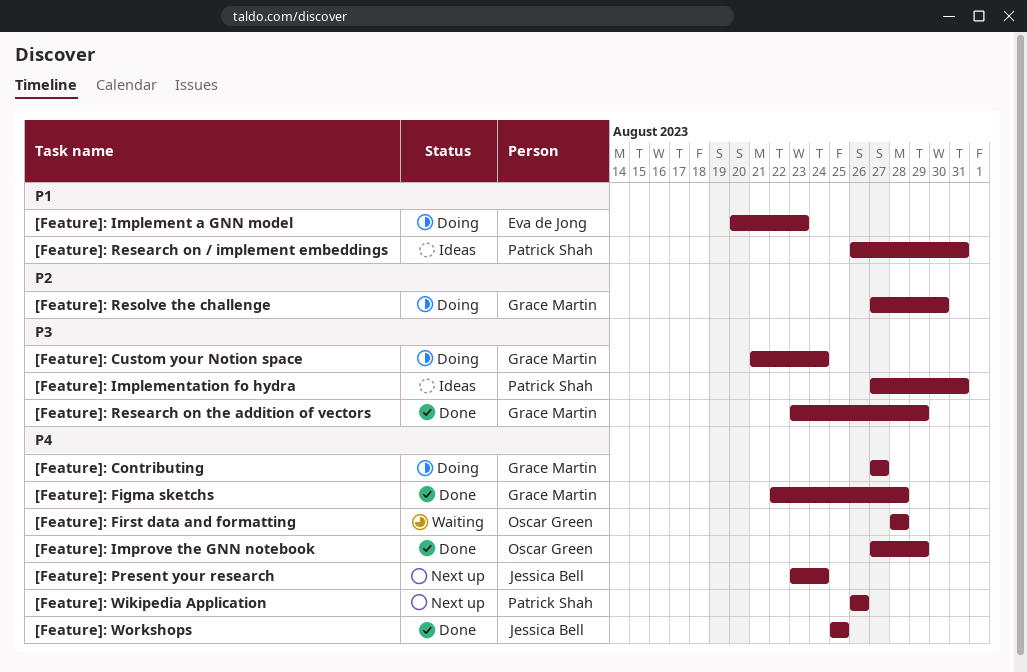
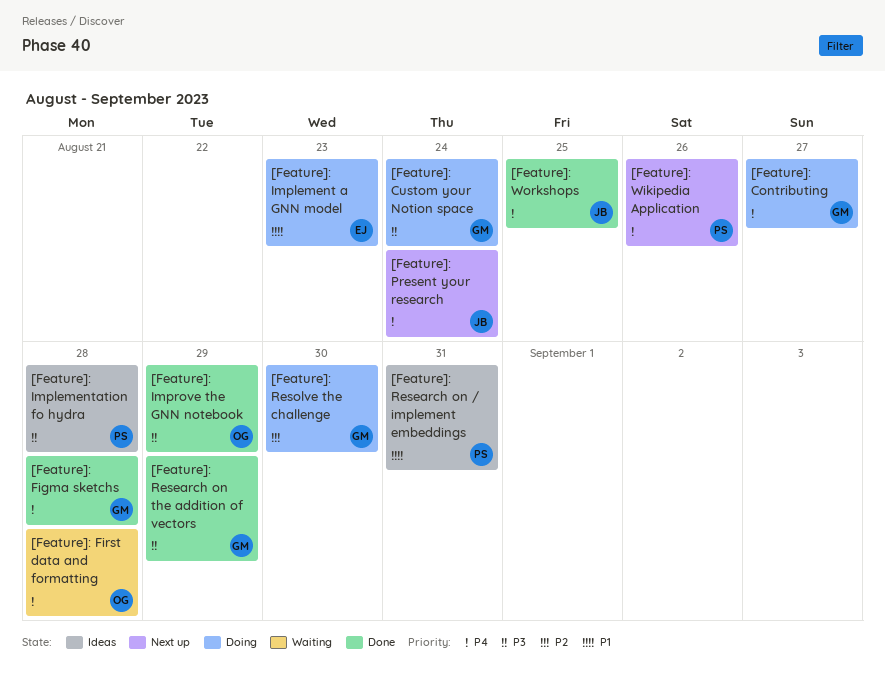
[Feature]: Implementation fo hydra, due: Aug 31 -> Aug 28
[Feature]: Improve the GNN notebook, priority: P4 -> P3

